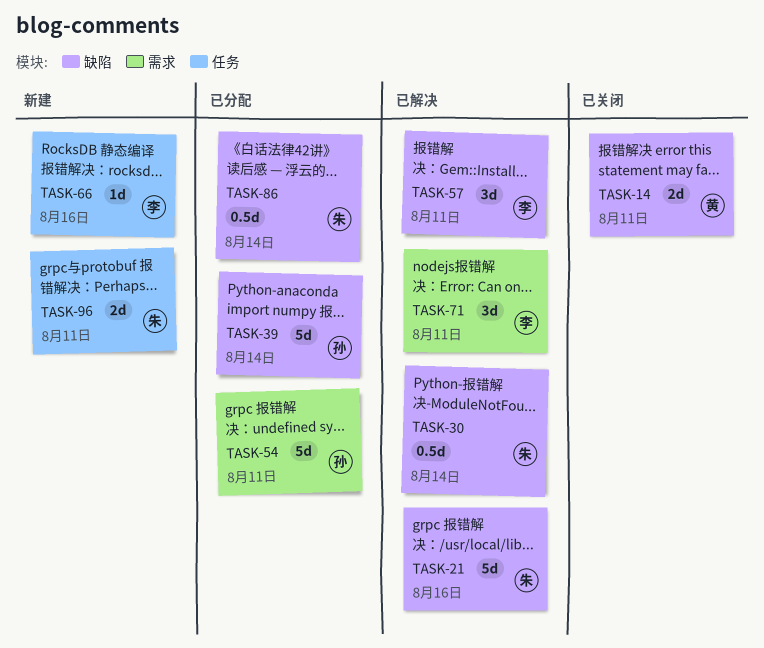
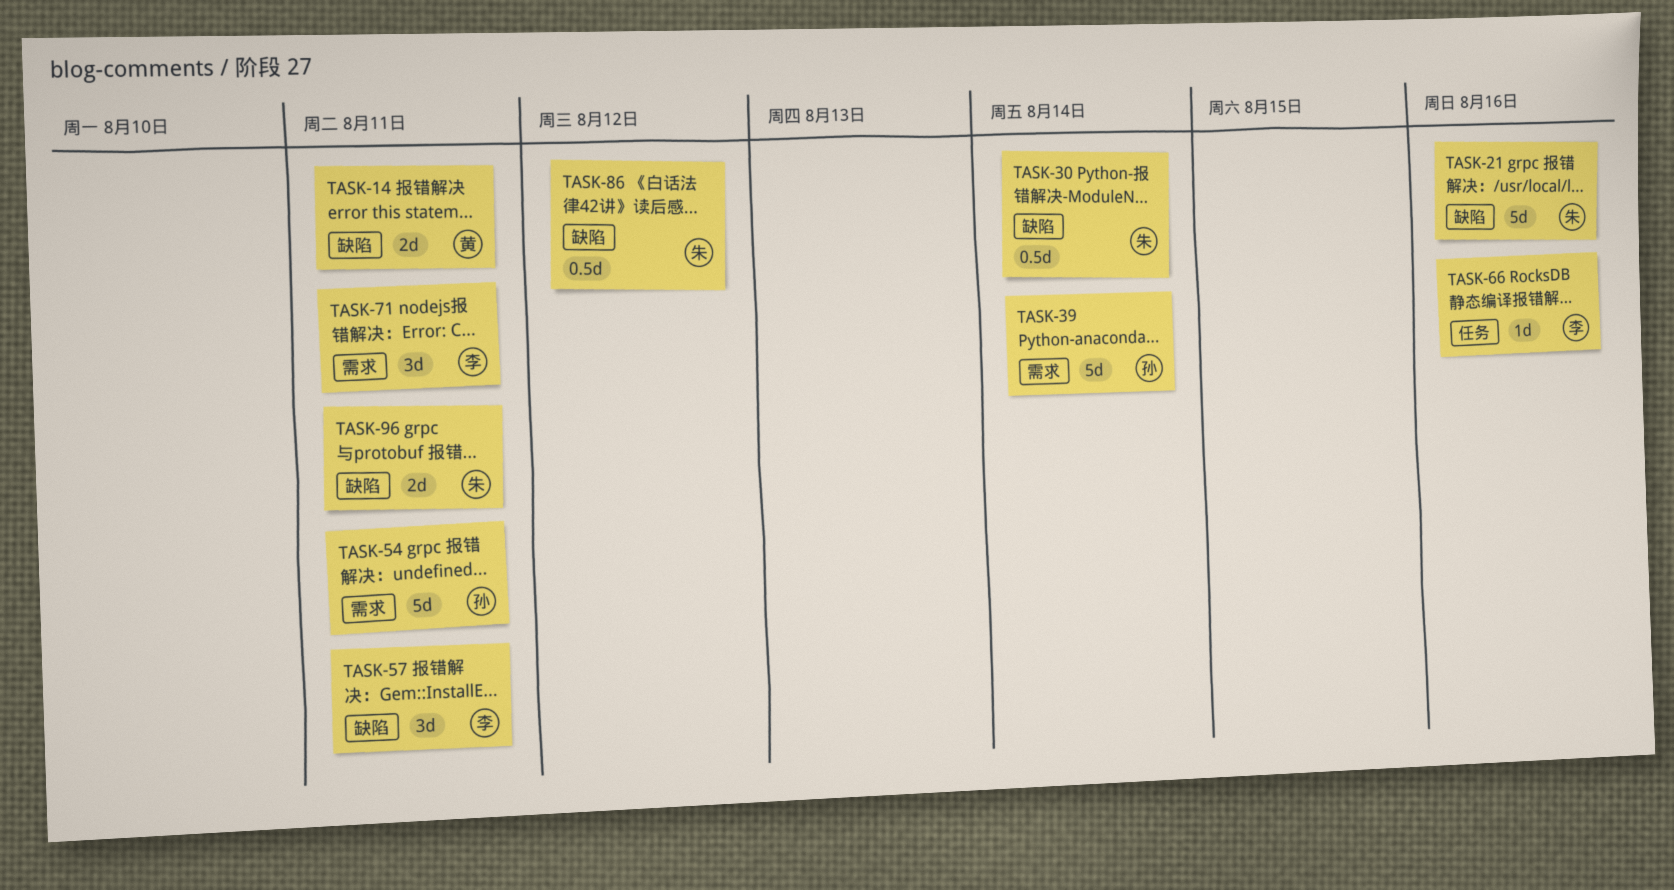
TASK-39, label: 缺陷 -> 需求
TASK-86, due: Aug 14 -> Aug 12
TASK-96, label: 任务 -> 缺陷

